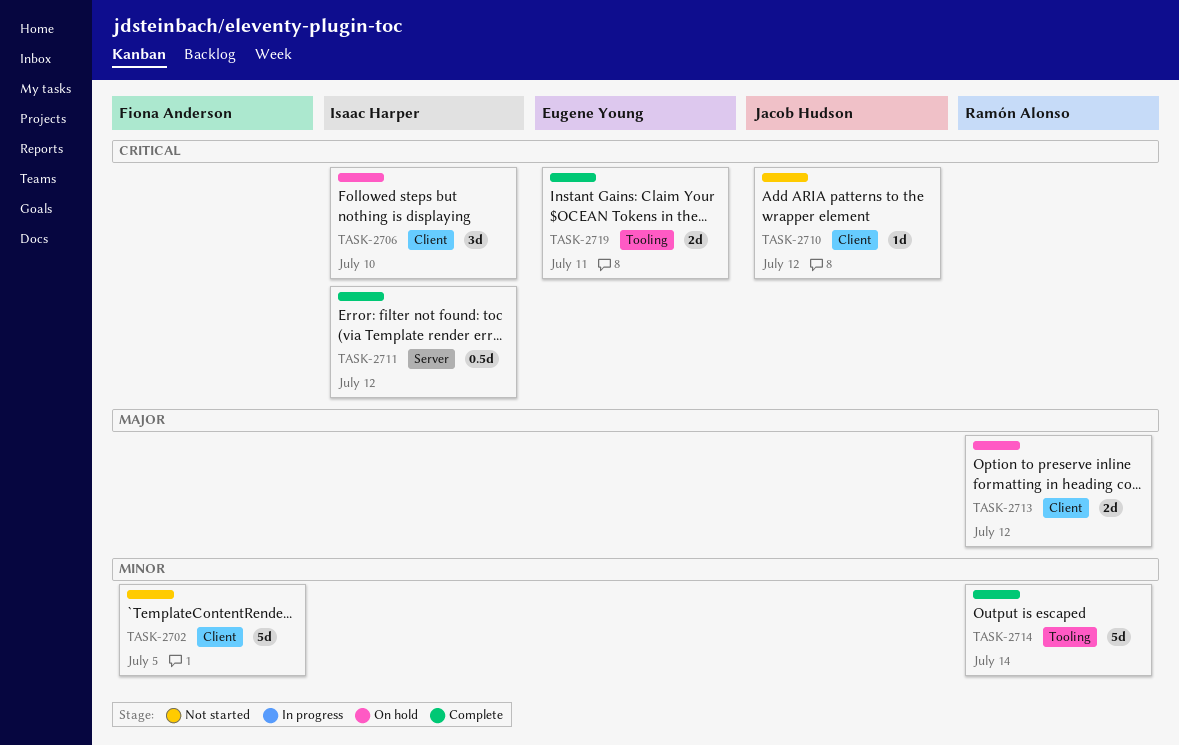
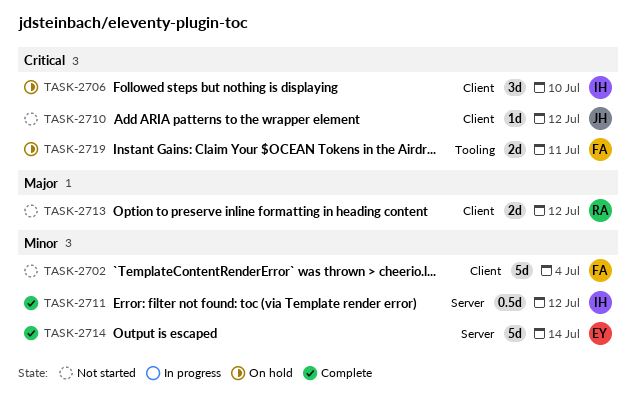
TASK-2702, due: Jul 5 -> Jul 4
TASK-2711, priority: Critical -> Minor
TASK-2713, status: On hold -> Not started
TASK-2714, owner: Ramón Alonso -> Eugene Young
TASK-2714, label: Tooling -> Server
TASK-2719, status: Complete -> On hold
TASK-2719, owner: Eugene Young -> Fiona Anderson

